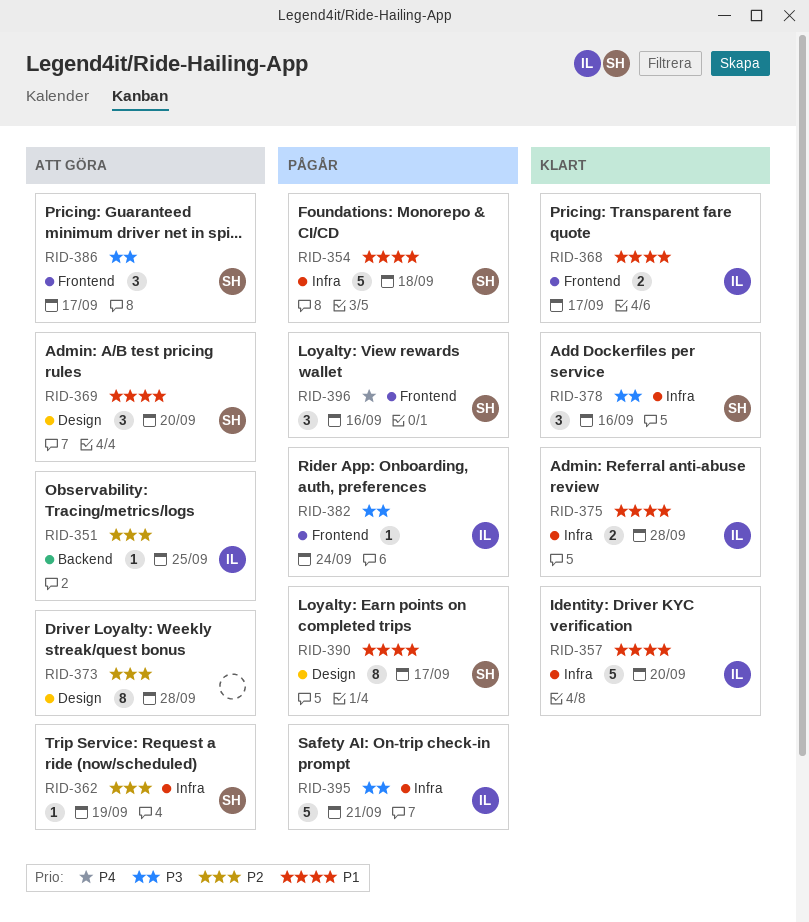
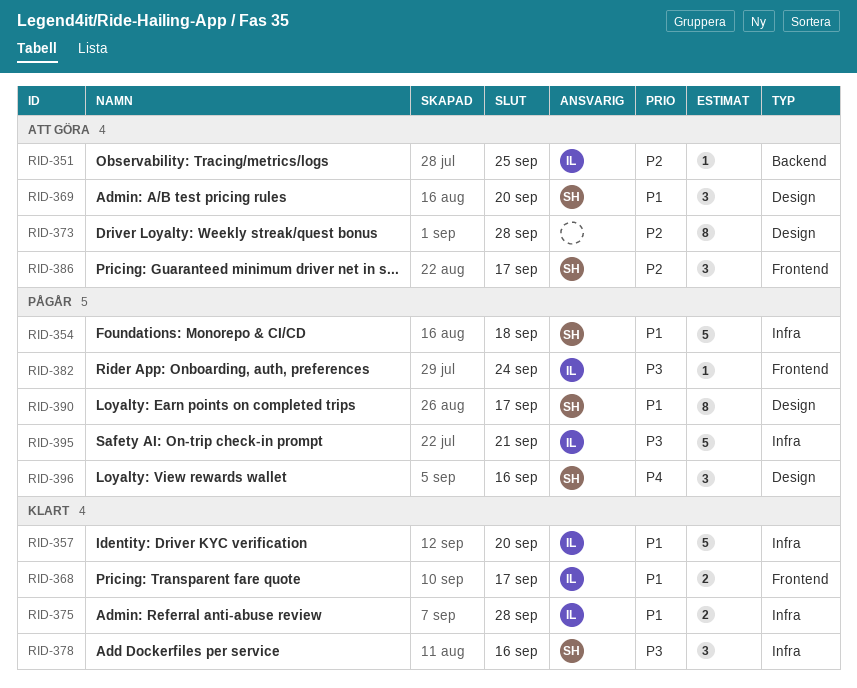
RID-362: present -> none
RID-386, priority: P3 -> P2
RID-396, label: Frontend -> Design

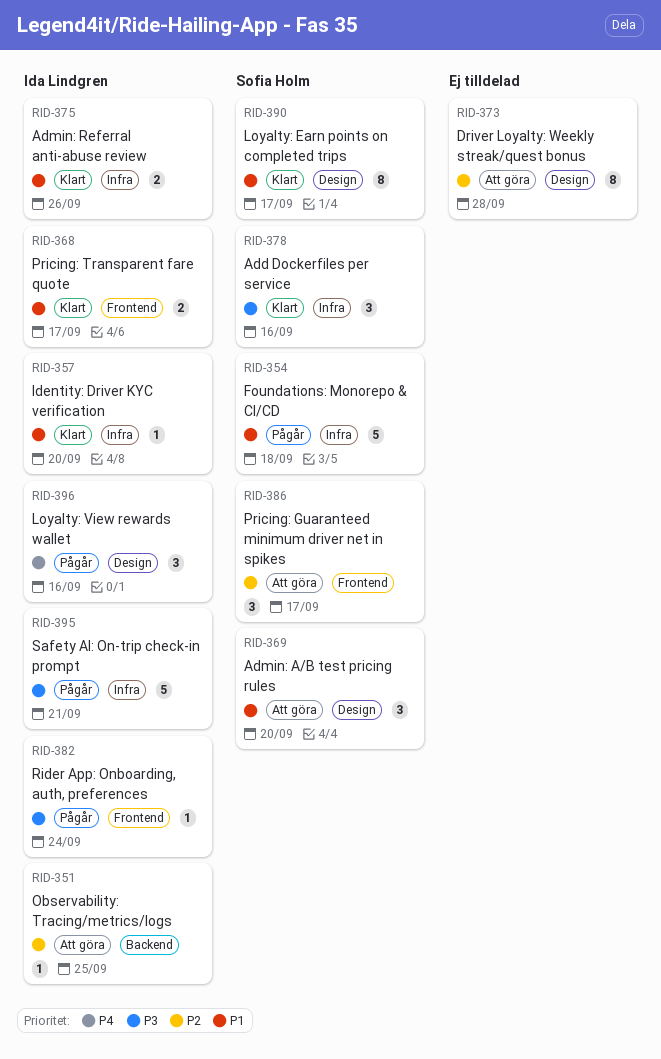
RID-357, estimate: 5 -> 1
RID-375, due: Sep 28 -> Sep 26
RID-390, status: Pågår -> Klart
RID-396, owner: Sofia Holm -> Ida Lindgren

